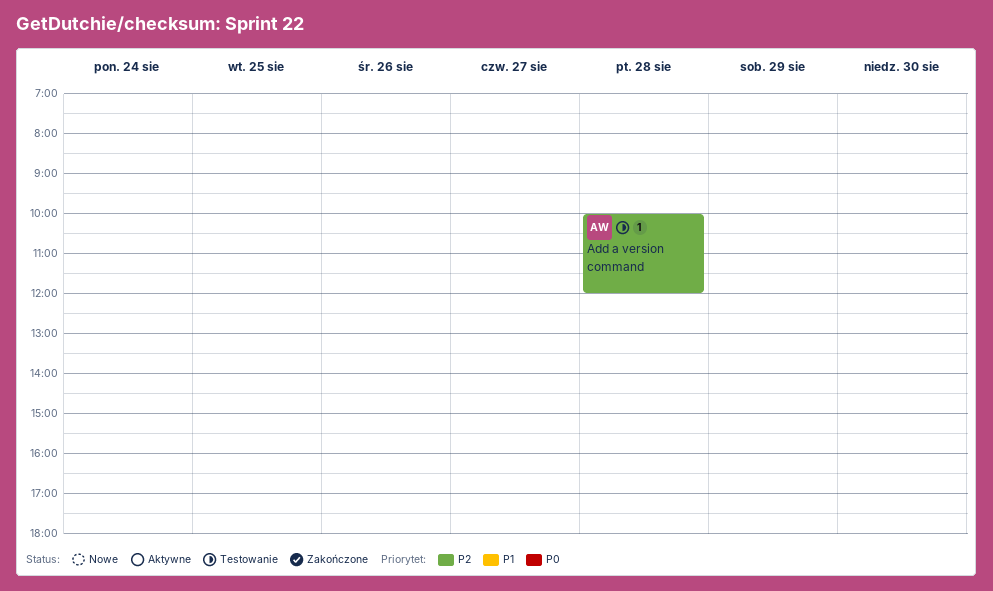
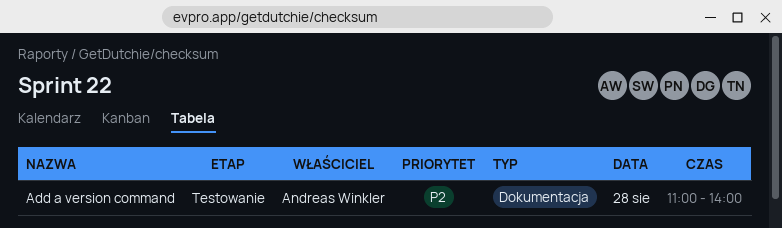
Add a version command, begins: 10:00 -> 11:00
Add a version command, ends: 12:00 -> 14:00

